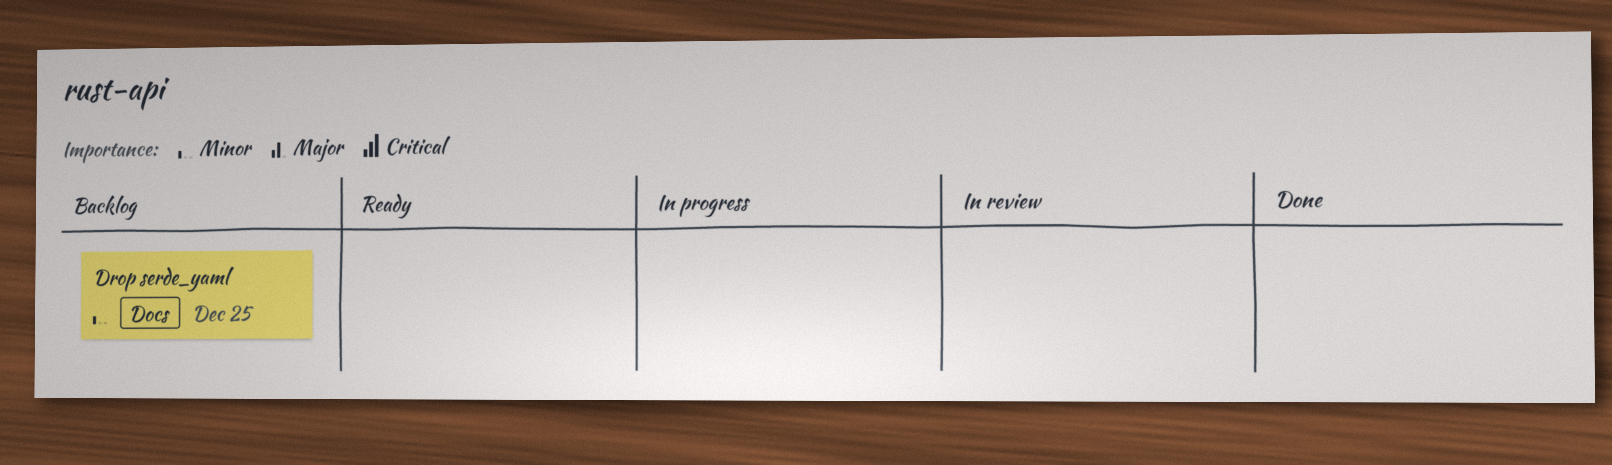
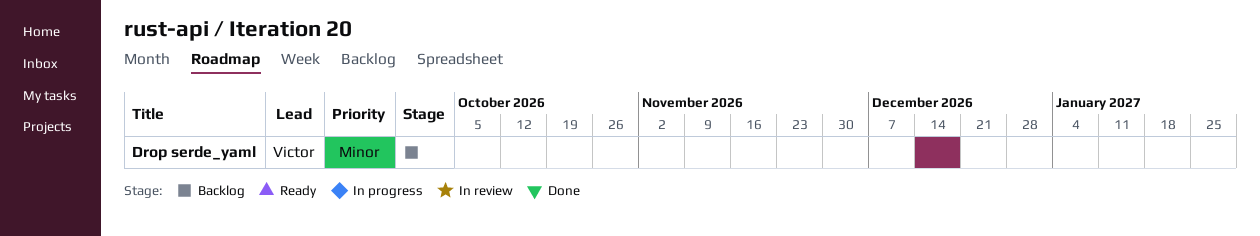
Drop serde_yaml, due: Dec 25 -> Dec 18

